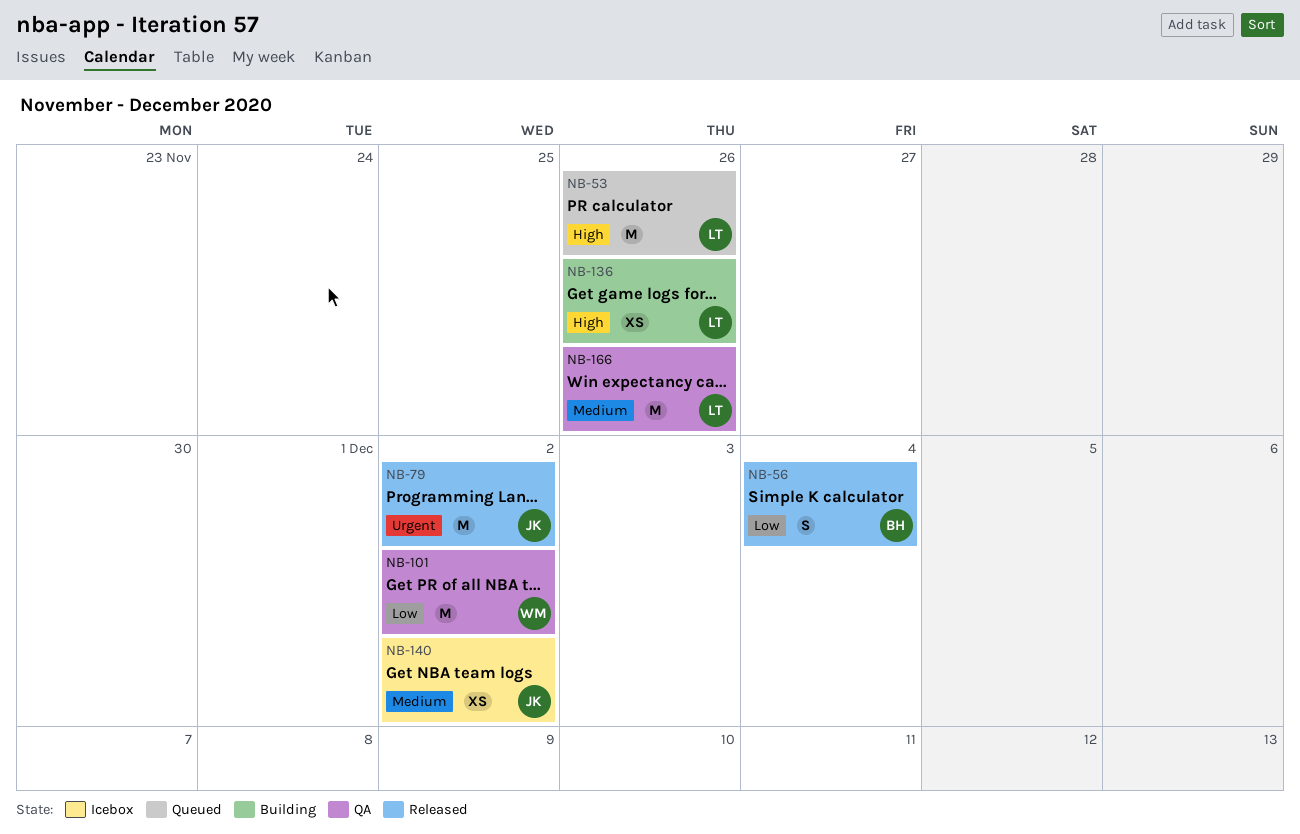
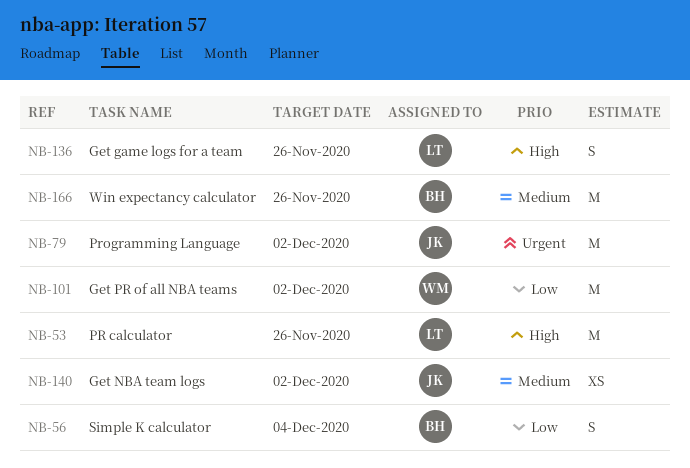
NB-136, estimate: XS -> S
NB-166, owner: LT -> BH

